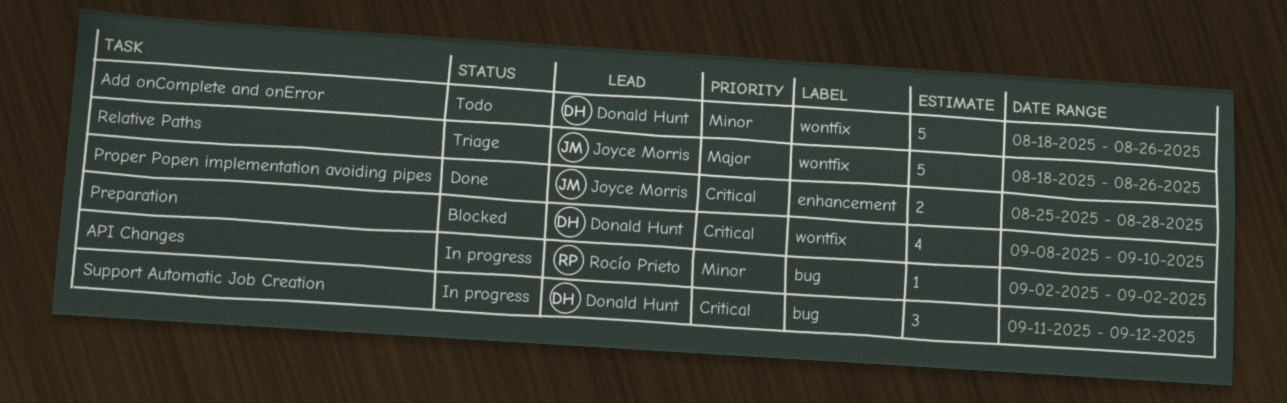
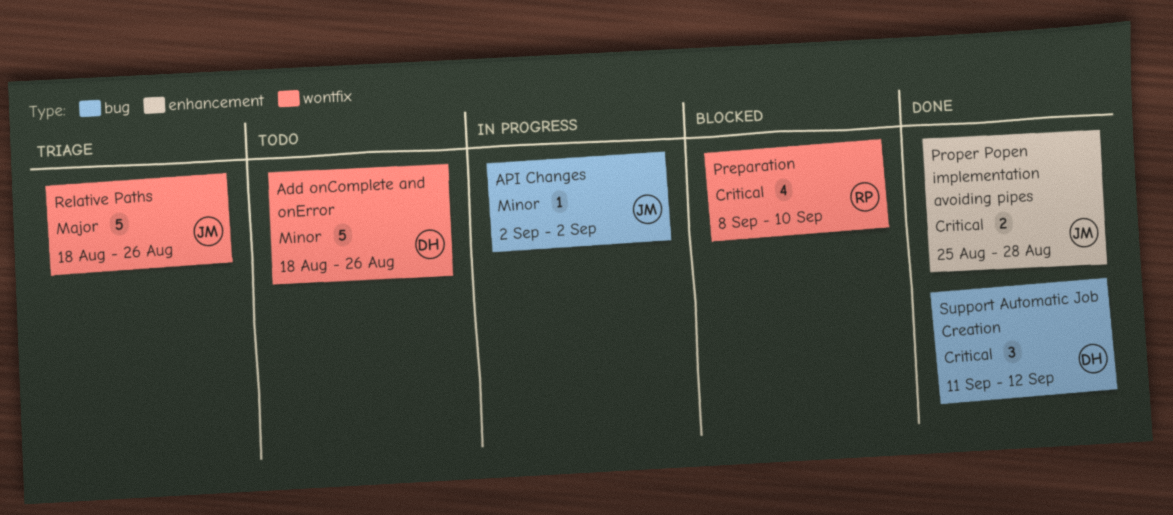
API Changes, owner: Rocío Prieto -> Joyce Morris
Preparation, owner: Donald Hunt -> Rocío Prieto
Support Automatic Job Creation, status: In progress -> Done

